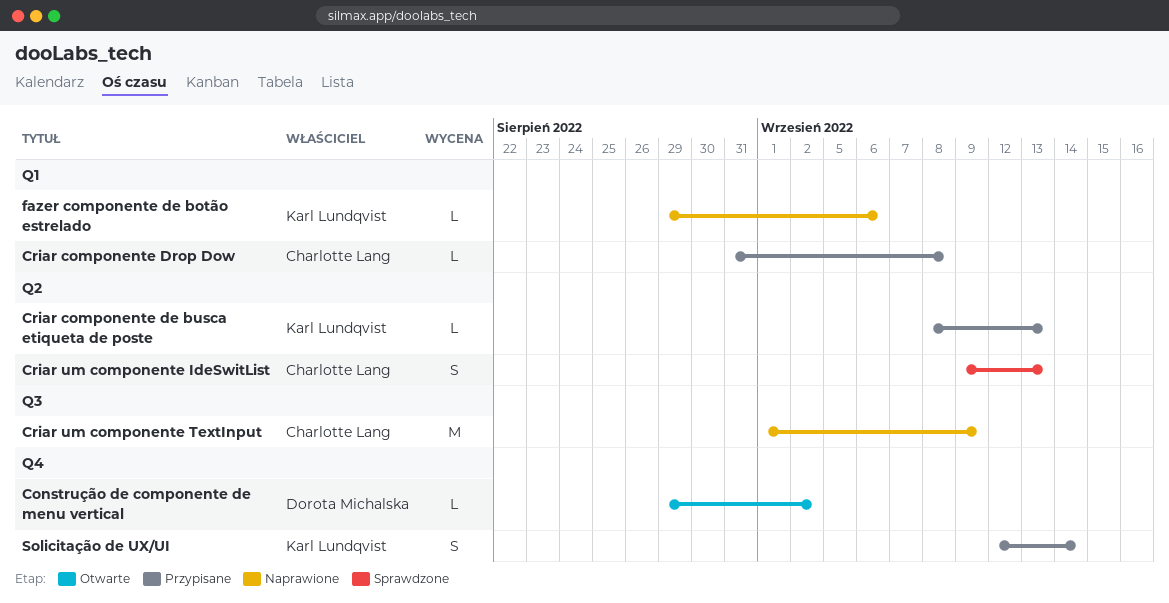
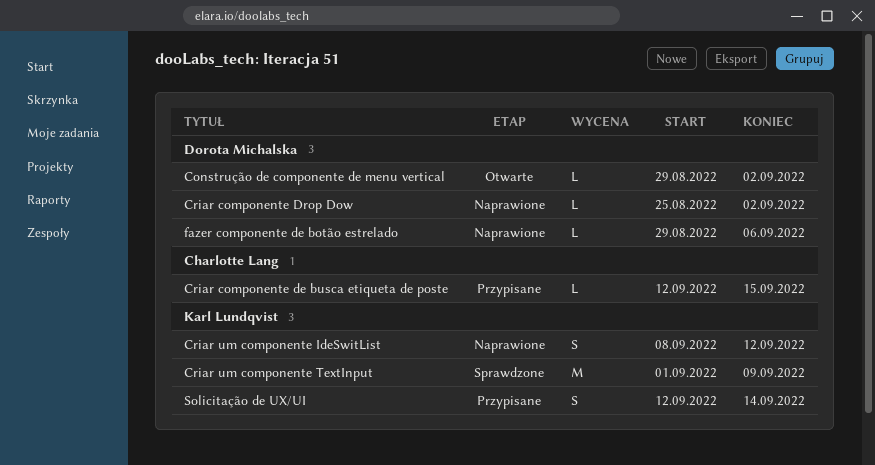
Criar componente de busca etiqueta de poste, owner: Karl Lundqvist -> Charlotte Lang
Criar componente de busca etiqueta de poste, start: Sep 8 -> Sep 12
Criar componente de busca etiqueta de poste, due: Sep 13 -> Sep 15
Criar componente Drop Dow, status: Przypisane -> Naprawione
Criar componente Drop Dow, owner: Charlotte Lang -> Dorota Michalska
Criar componente Drop Dow, start: Aug 31 -> Aug 25
Criar componente Drop Dow, due: Sep 8 -> Sep 2
Criar um componente IdeSwitList, status: Sprawdzone -> Naprawione
Criar um componente IdeSwitList, owner: Charlotte Lang -> Karl Lundqvist
Criar um componente IdeSwitList, start: Sep 9 -> Sep 8
Criar um componente IdeSwitList, due: Sep 13 -> Sep 12
Criar um componente TextInput, status: Naprawione -> Sprawdzone
Criar um componente TextInput, owner: Charlotte Lang -> Karl Lundqvist
fazer componente de botão estrelado, owner: Karl Lundqvist -> Dorota Michalska

